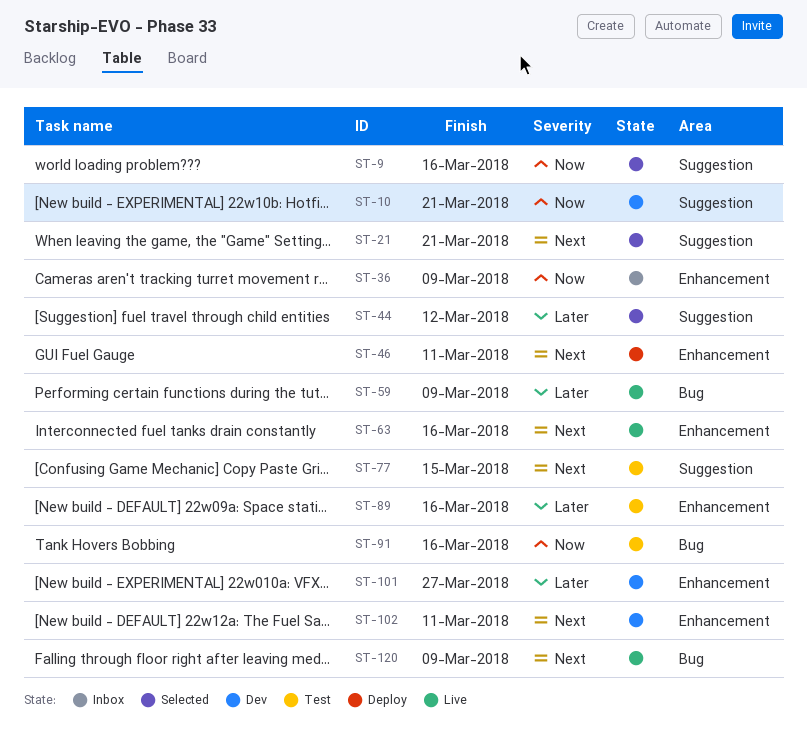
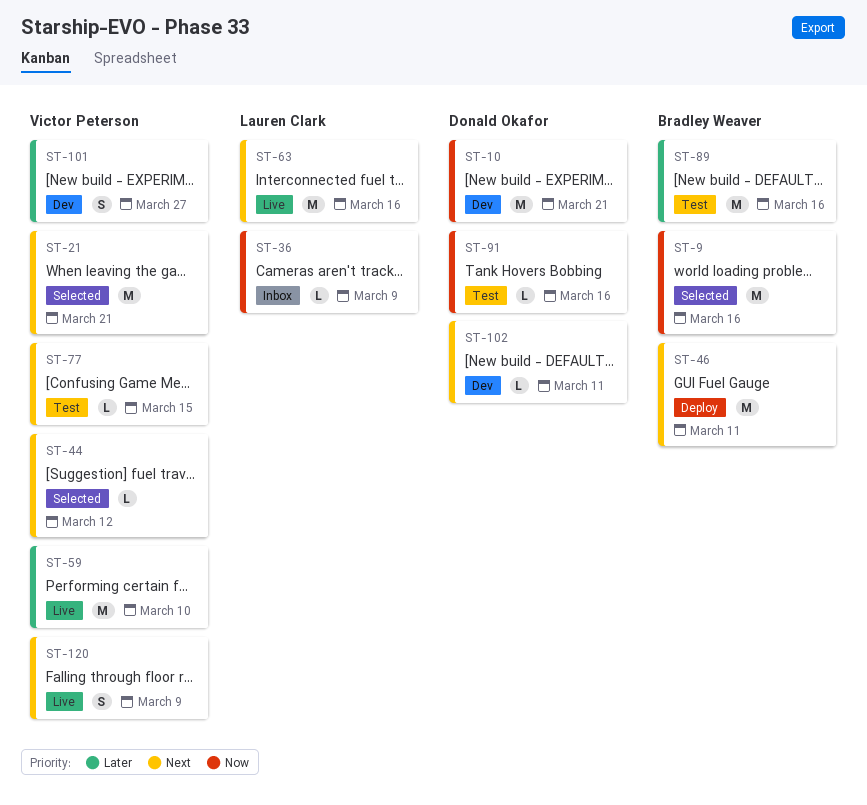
ST-44, priority: Later -> Next
ST-59, due: Mar 9 -> Mar 10

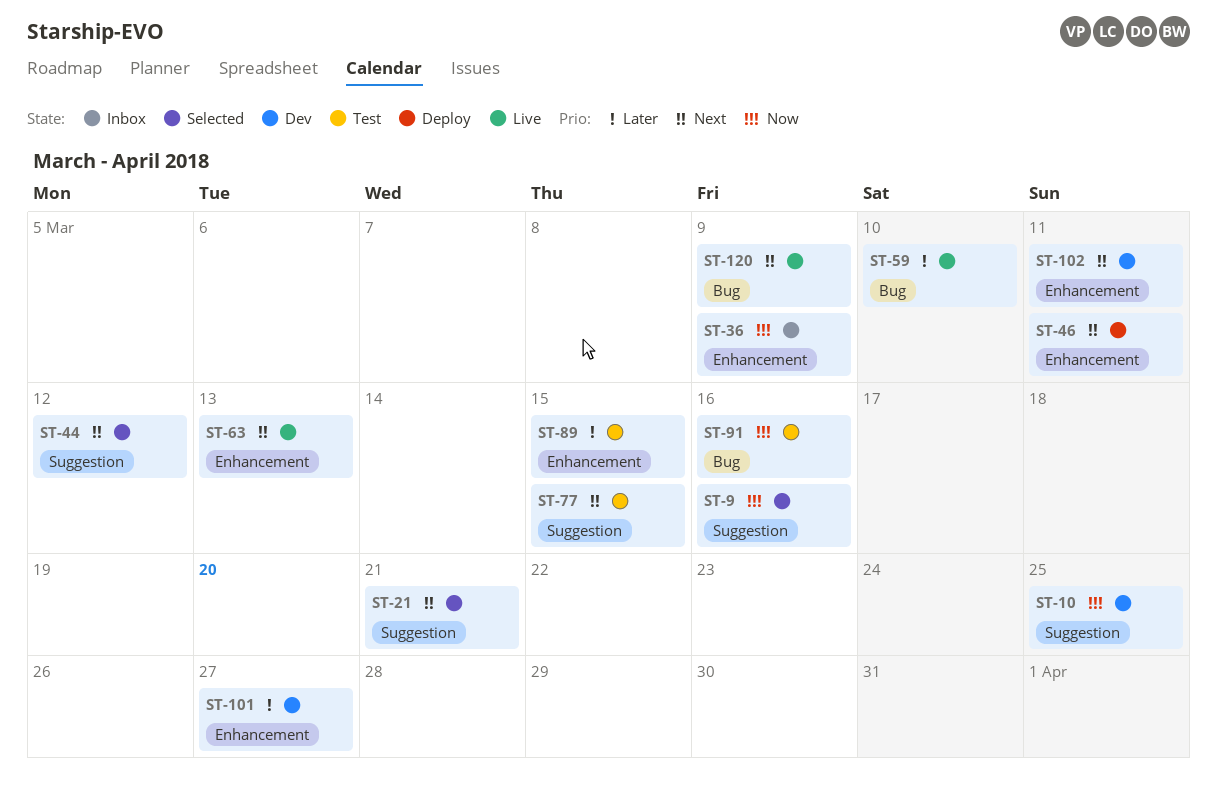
ST-10, due: Mar 21 -> Mar 25
ST-63, due: Mar 16 -> Mar 13
ST-89, due: Mar 16 -> Mar 15

